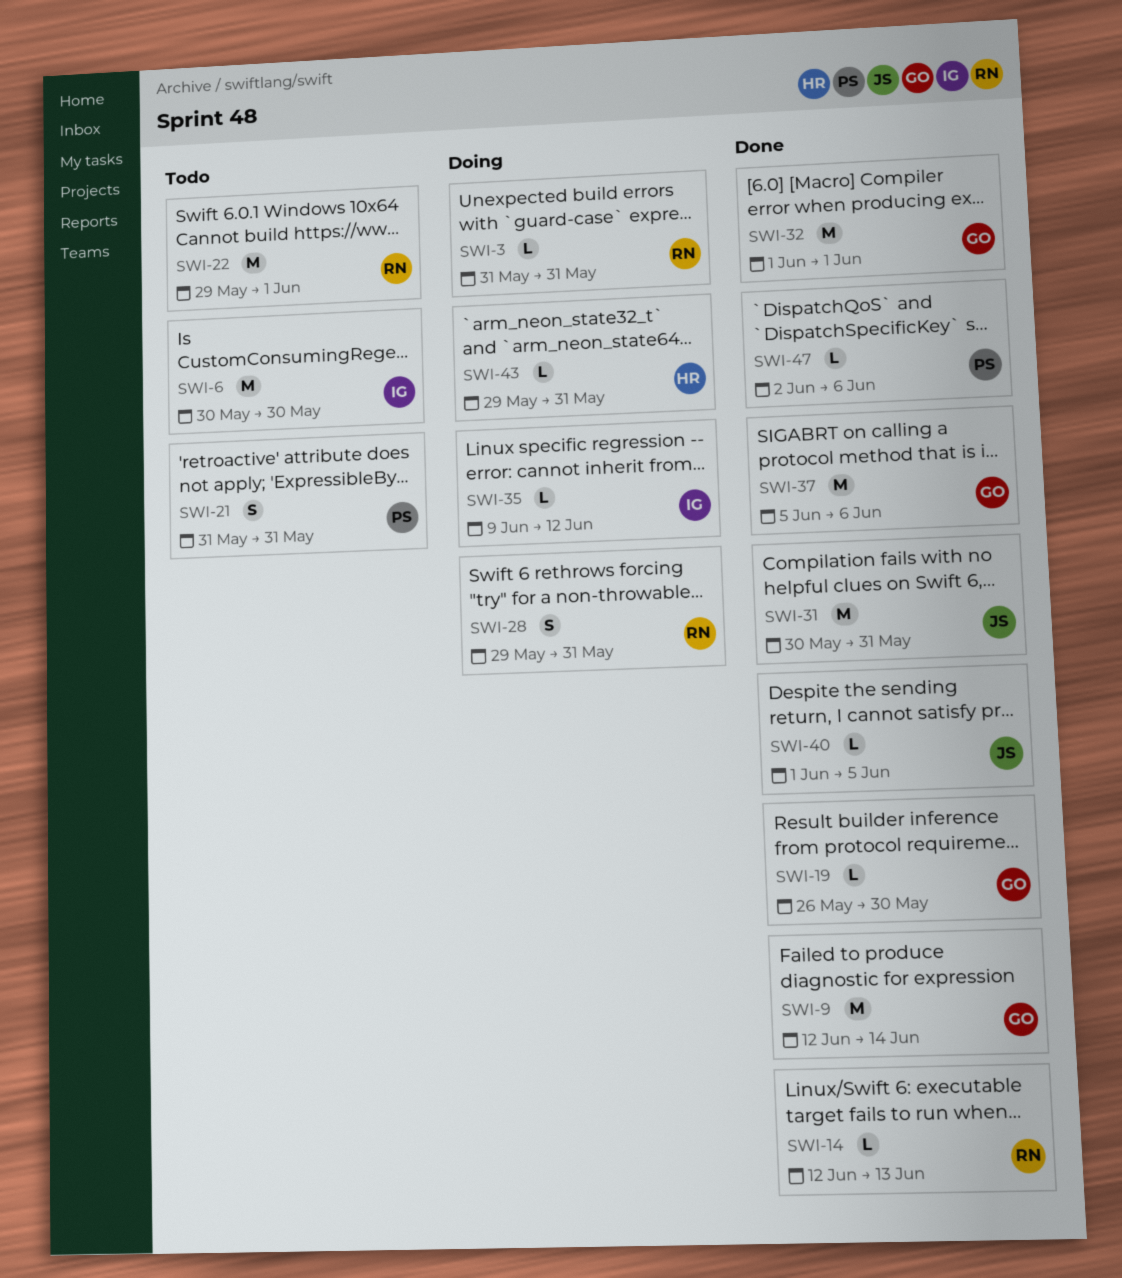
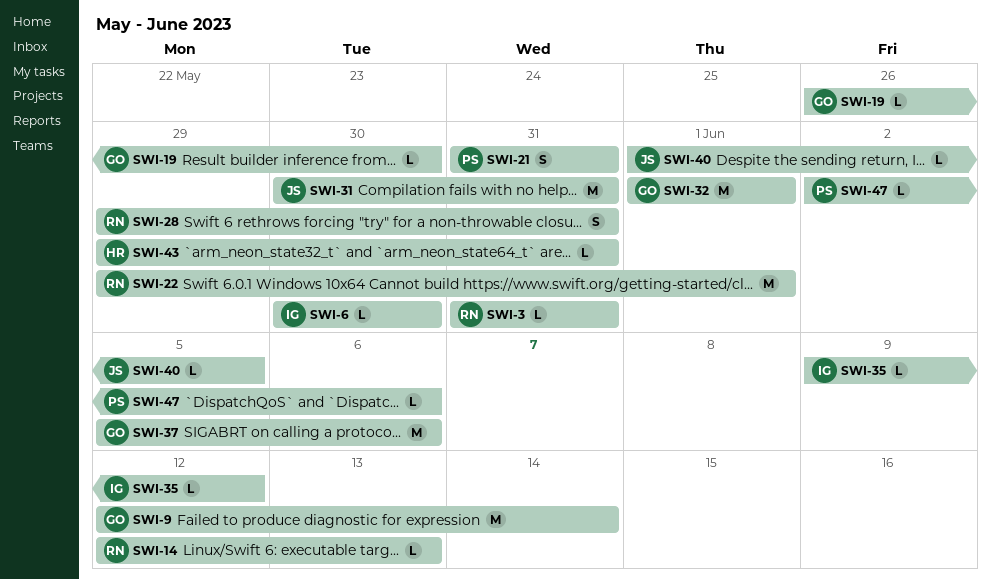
SWI-6, estimate: M -> L

